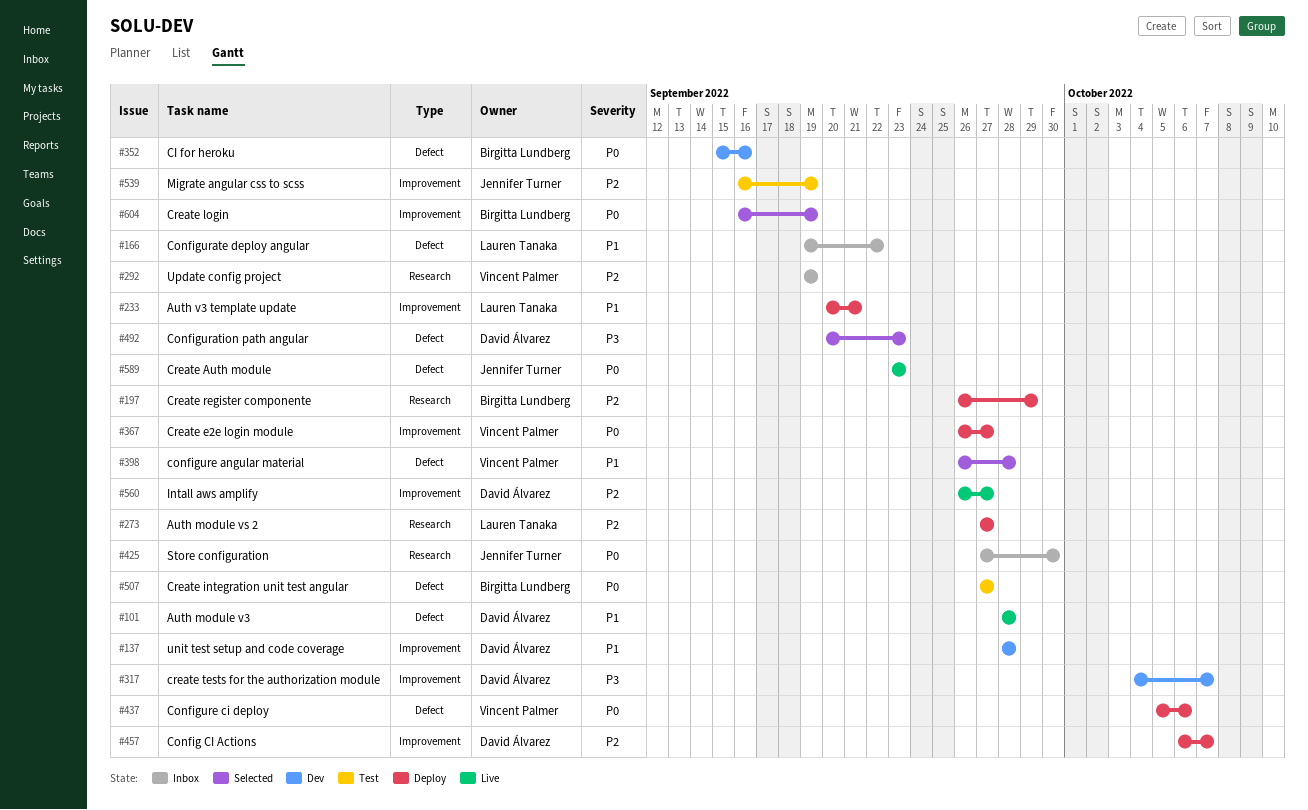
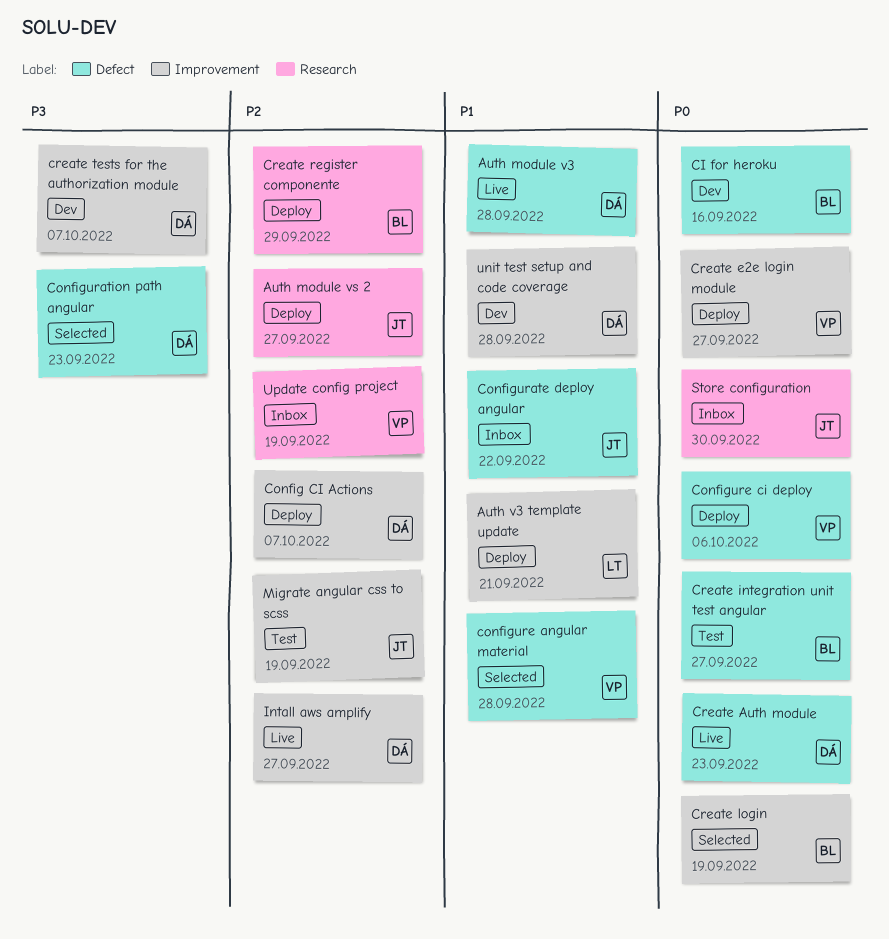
Auth module vs 2, owner: Lauren Tanaka -> Jennifer Turner
Configurate deploy angular, owner: Lauren Tanaka -> Jennifer Turner
Create Auth module, owner: Jennifer Turner -> David Álvarez

